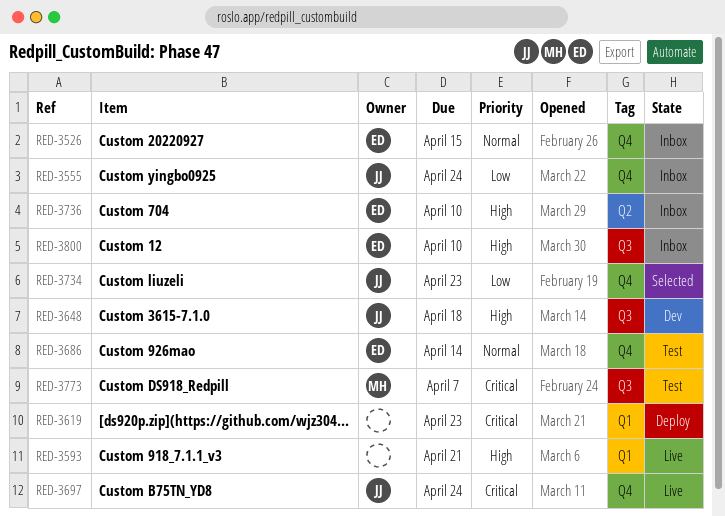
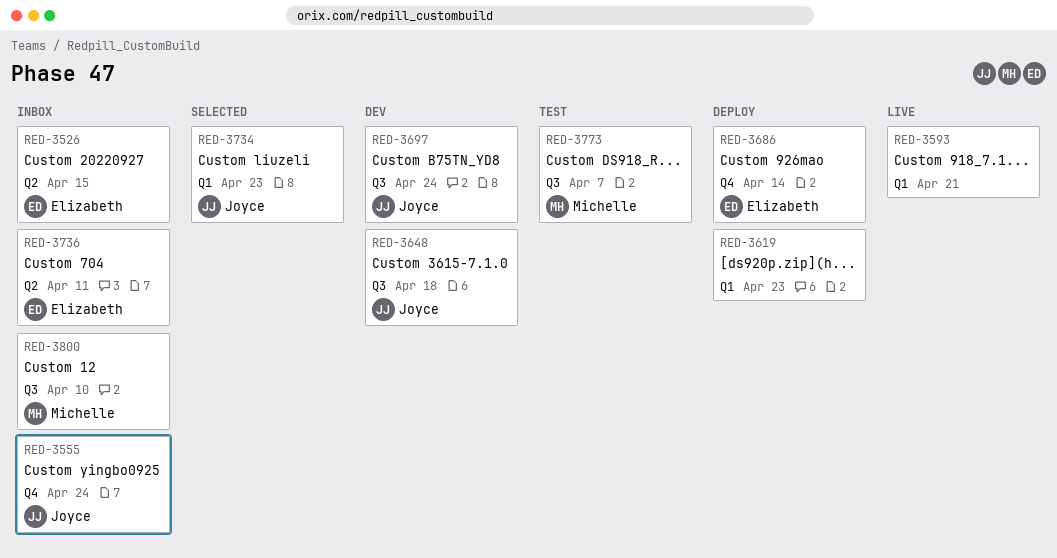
RED-3526, label: Q4 -> Q2
RED-3686, status: Test -> Deploy
RED-3697, status: Live -> Dev
RED-3697, label: Q4 -> Q3
RED-3734, label: Q4 -> Q1
RED-3736, due: Apr 10 -> Apr 11
RED-3800, owner: Elizabeth -> Michelle

